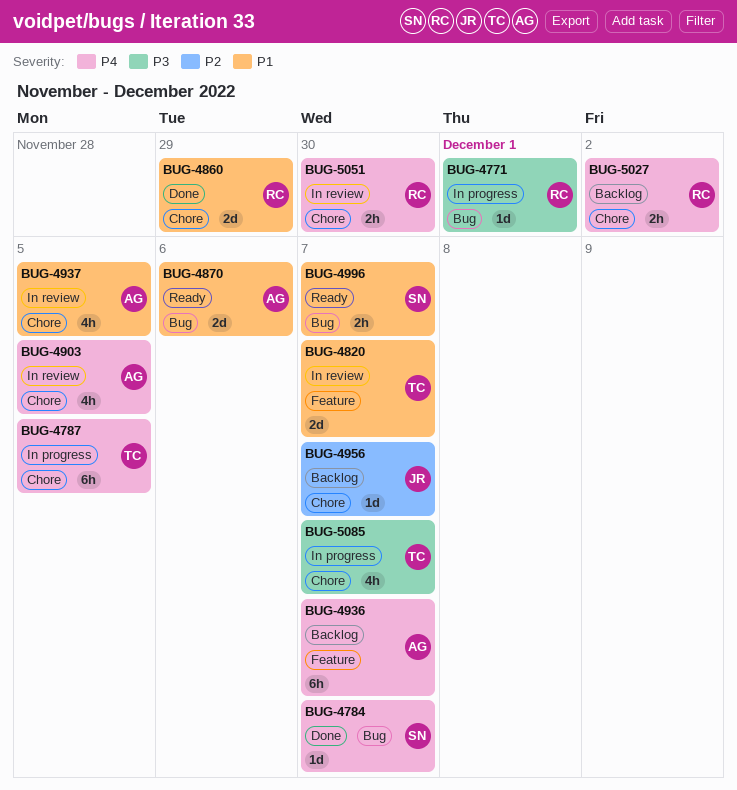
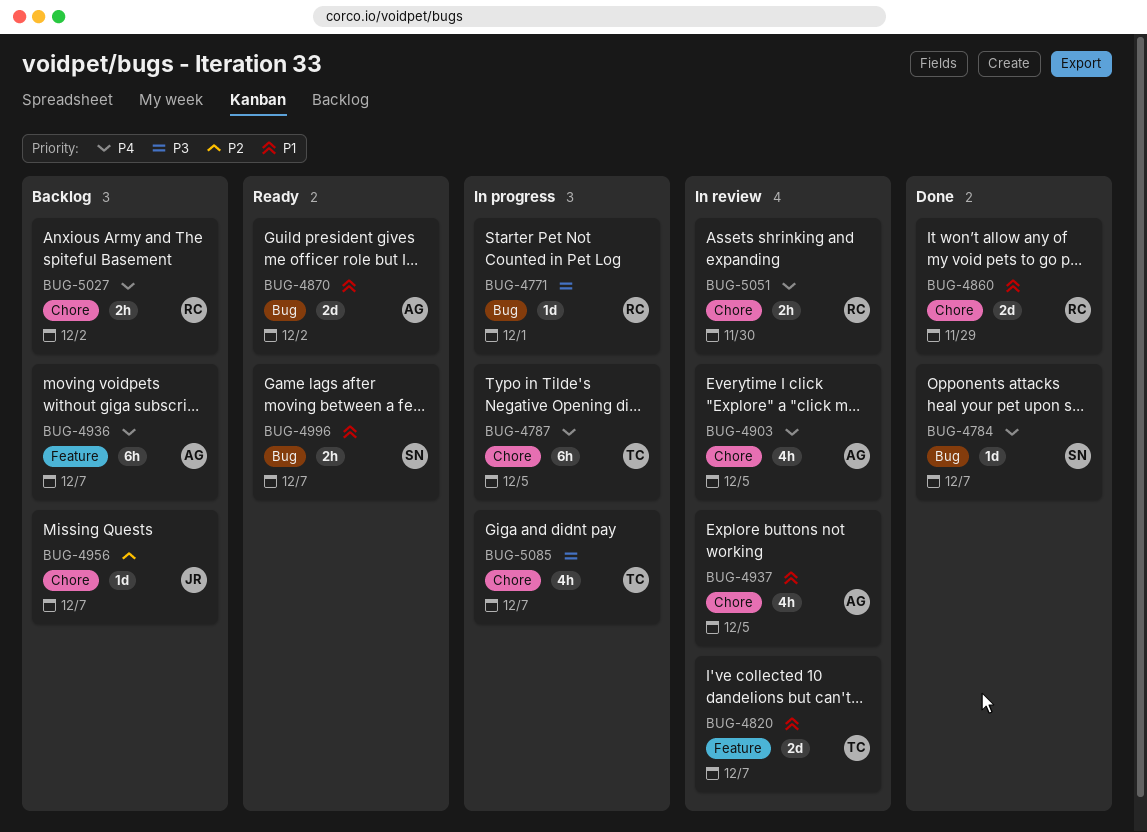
BUG-4870, due: Dec 6 -> Dec 2

